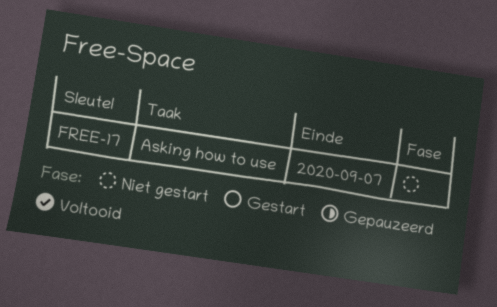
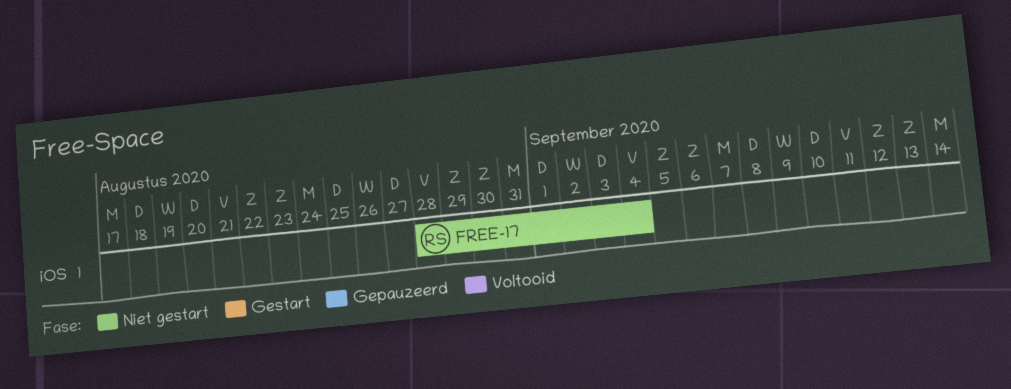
FREE-17, due: Sep 7 -> Sep 4

